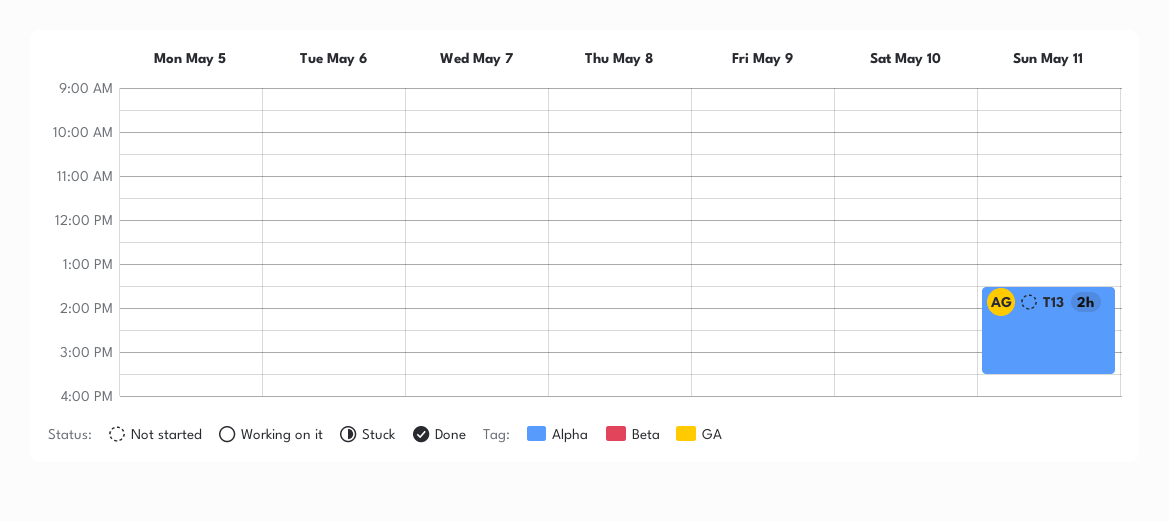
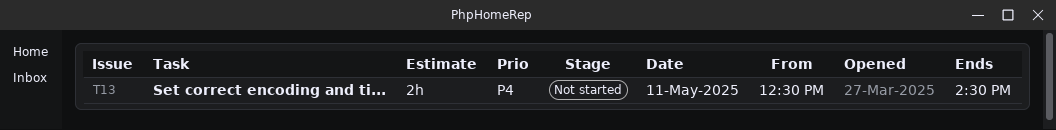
T13, begins: 13:30 -> 12:30
T13, ends: 15:30 -> 14:30

